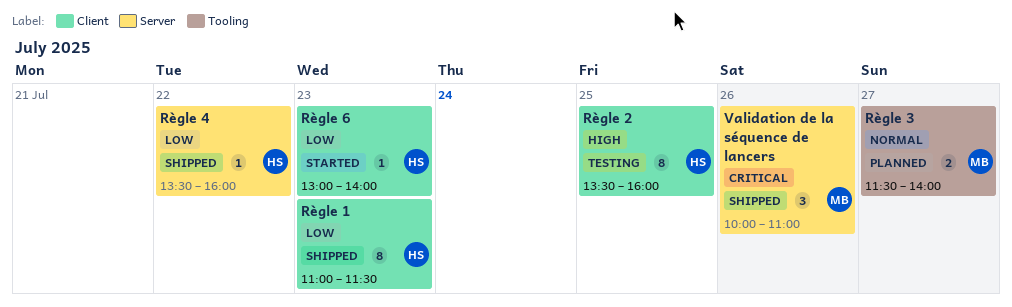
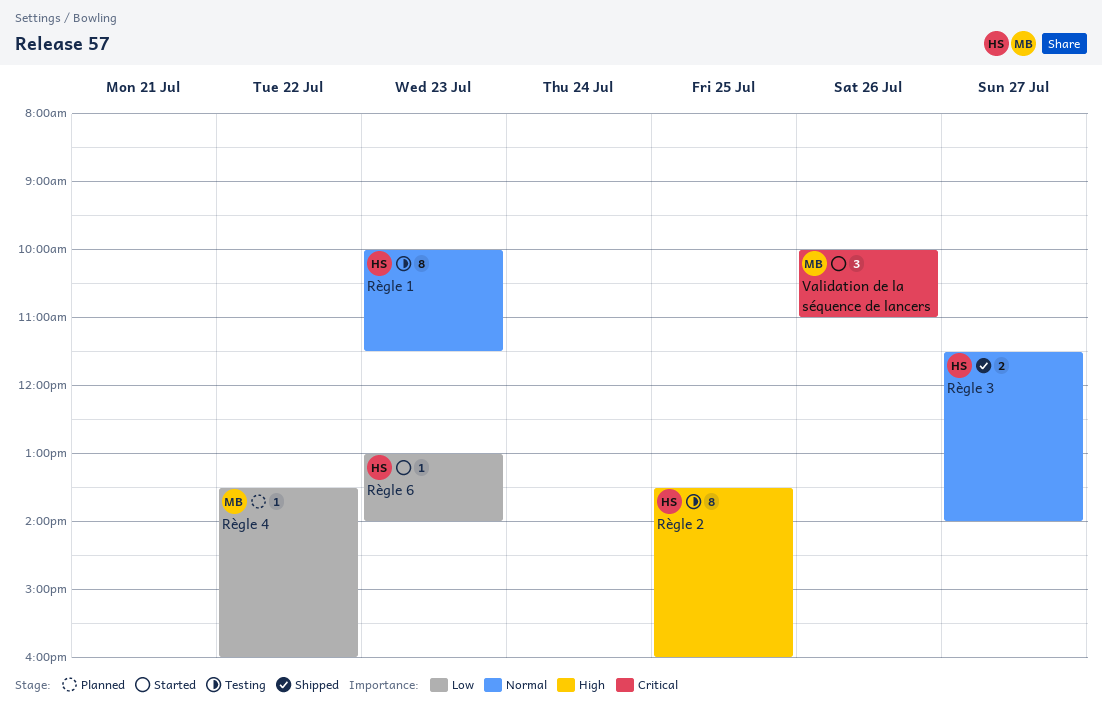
Règle 1, status: Shipped -> Testing
Règle 1, priority: Low -> Normal
Règle 1, begins: 11:00 -> 10:00
Règle 3, status: Planned -> Shipped
Règle 3, owner: MB -> HS
Règle 4, status: Shipped -> Planned
Règle 4, owner: HS -> MB
Validation de la séquence de lancers, status: Shipped -> Started

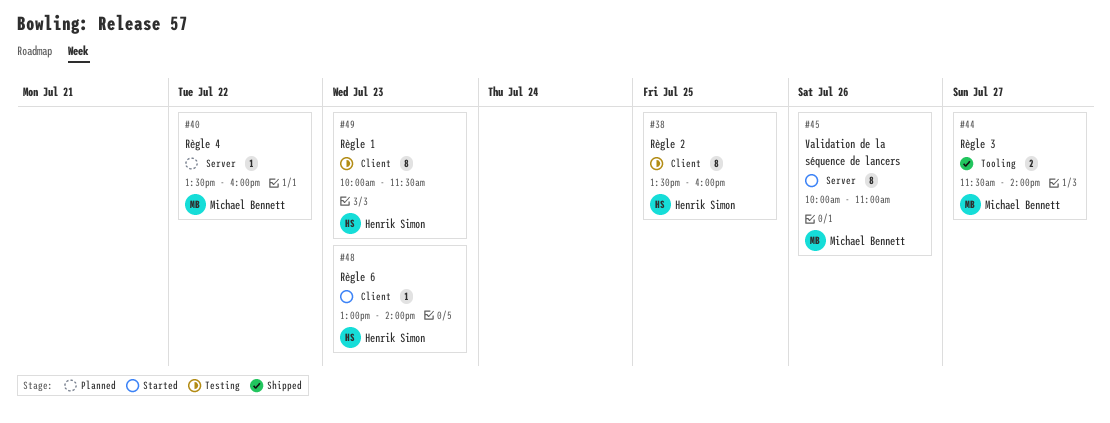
Règle 3, owner: Henrik Simon -> Michael Bennett
Validation de la séquence de lancers, estimate: 3 -> 8

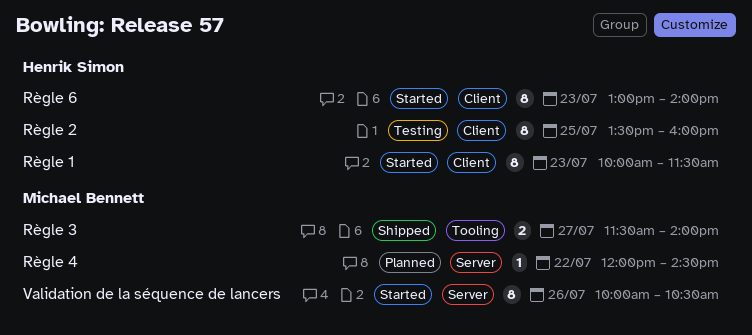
Règle 1, status: Testing -> Started
Règle 4, begins: 13:30 -> 12:00
Règle 4, ends: 16:00 -> 14:30
Règle 6, estimate: 1 -> 8
Validation de la séquence de lancers, ends: 11:00 -> 10:30

